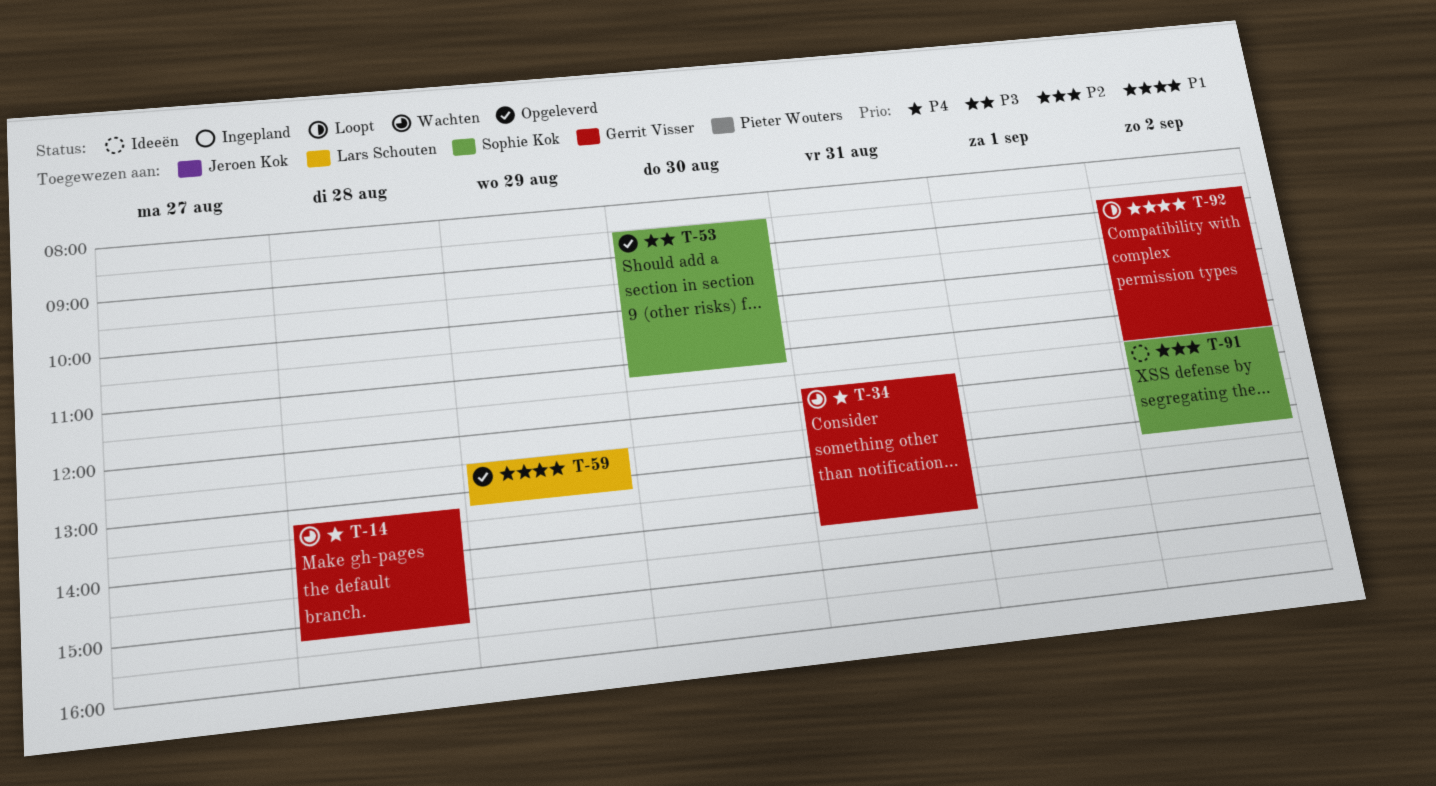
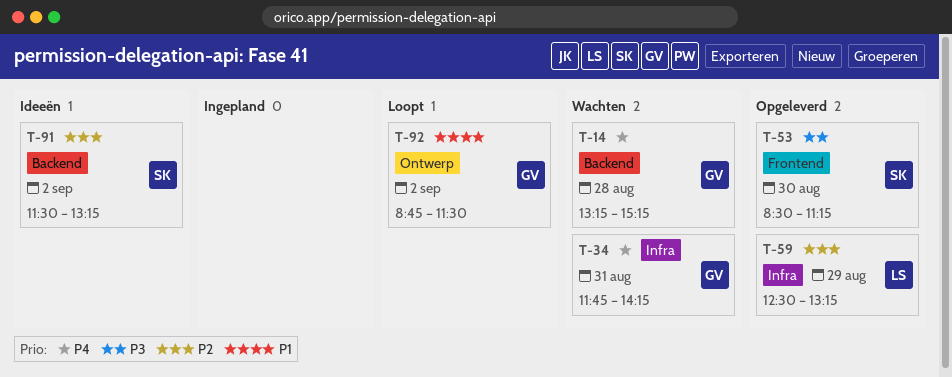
T-59, priority: P1 -> P2

